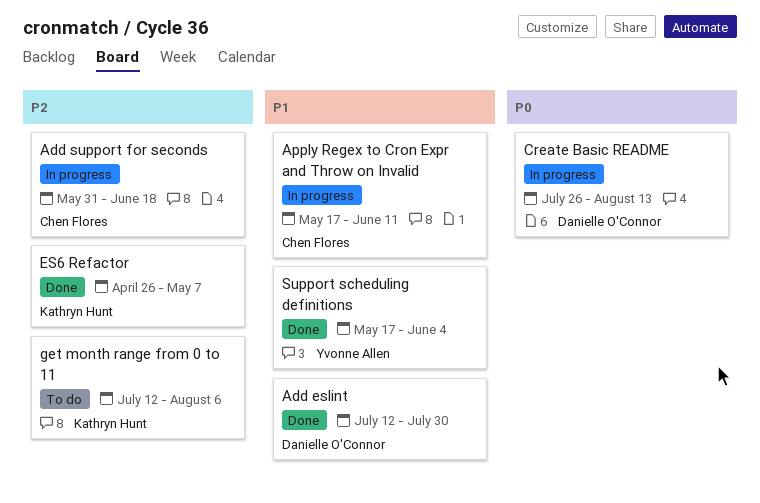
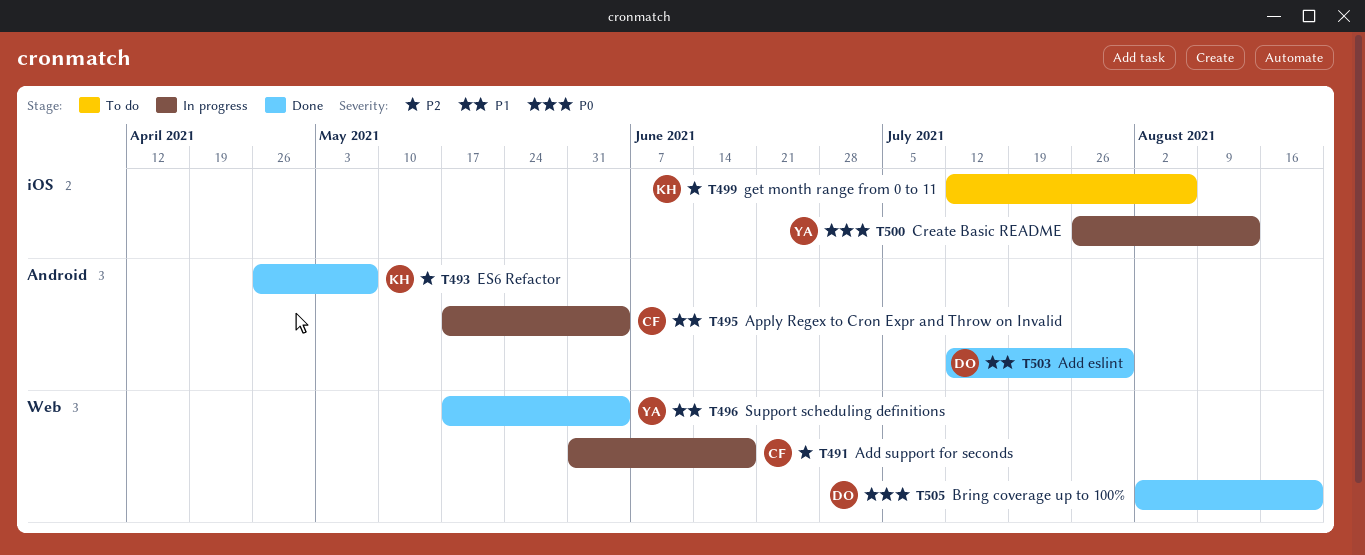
Apply Regex to Cron Expr and Throw on Invalid, due: Jun 11 -> Jun 4
Bring coverage up to 100%: none -> present
Create Basic README, owner: Danielle O'Connor -> Yvonne Allen

